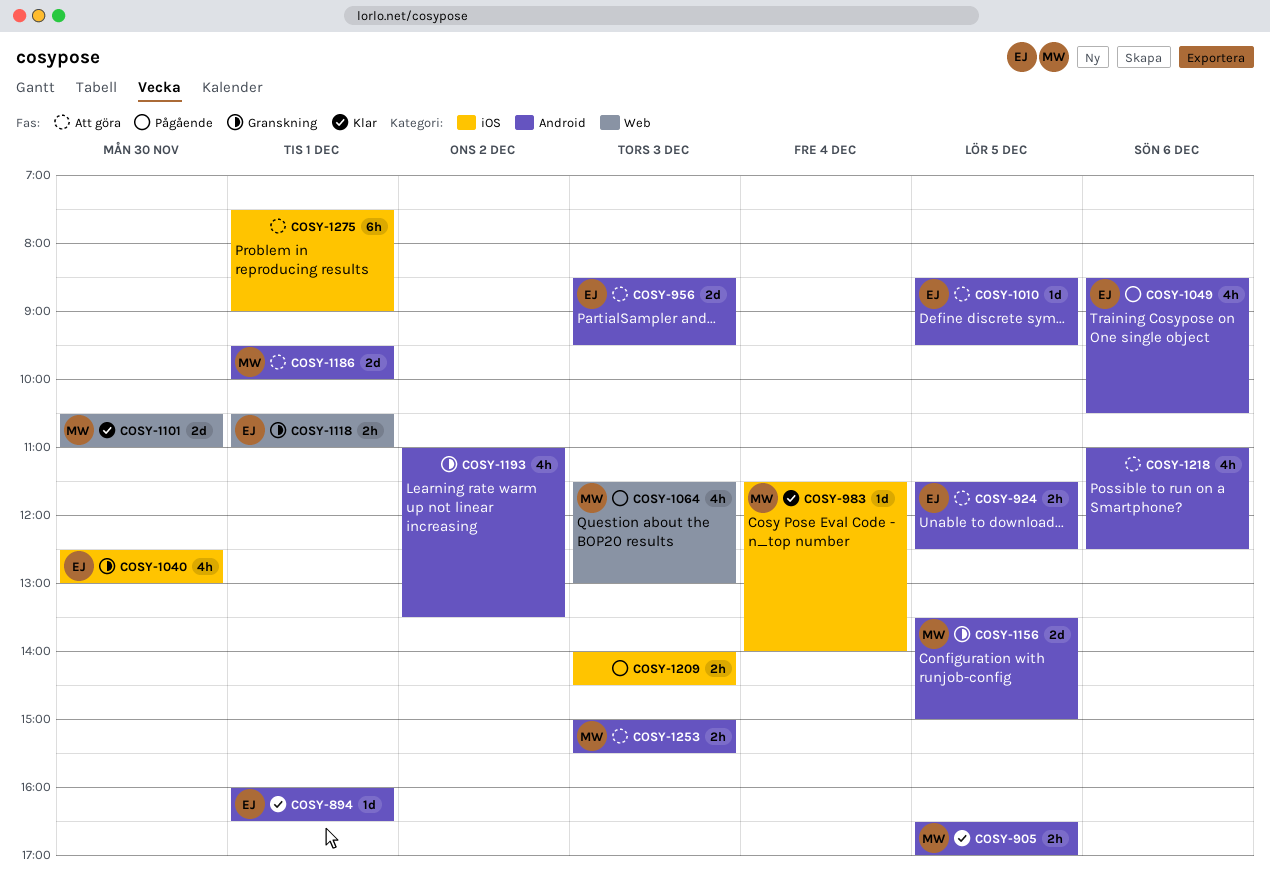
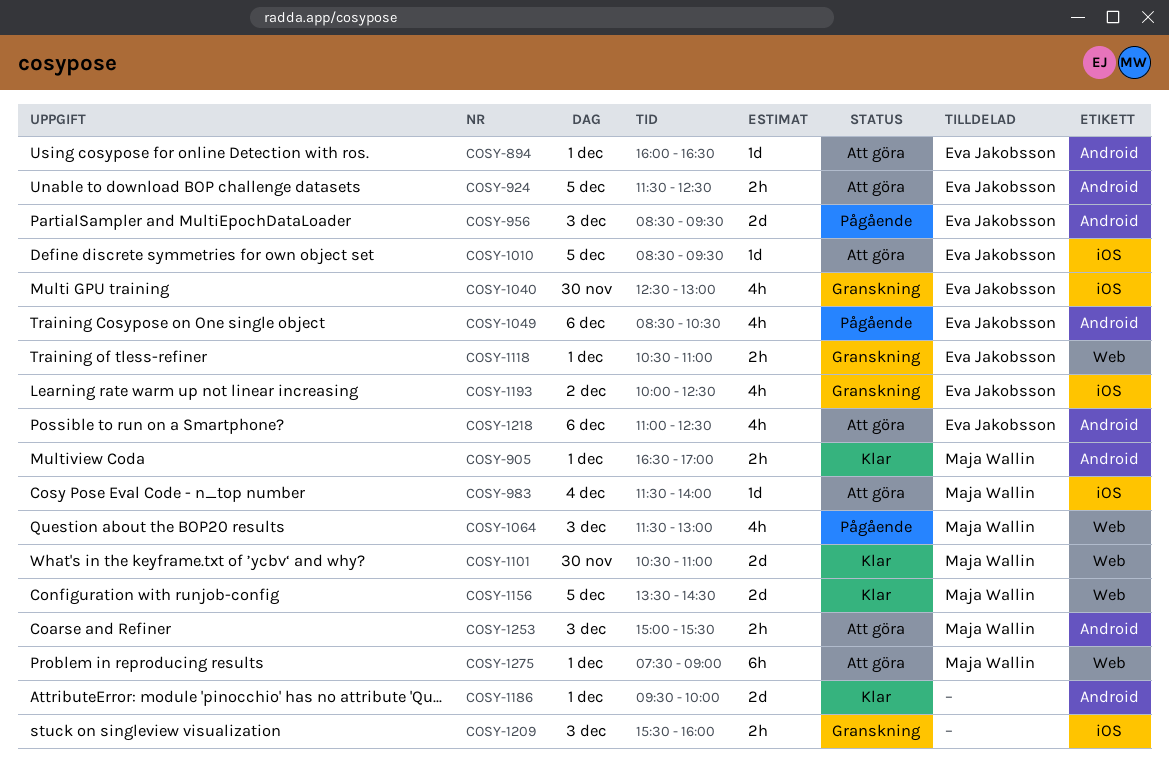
COSY-894, status: Klar -> Att göra
COSY-905, day: Dec 5 -> Dec 1
COSY-956, status: Att göra -> Pågående
COSY-983, status: Klar -> Att göra
COSY-1010, label: Android -> iOS
COSY-1156, status: Granskning -> Klar
COSY-1156, label: Android -> Web
COSY-1156, ends: 15:00 -> 14:30
COSY-1186, status: Att göra -> Klar
COSY-1186, owner: Maja Wallin -> none
COSY-1193, owner: none -> Eva Jakobsson
COSY-1193, label: Android -> iOS
COSY-1193, begins: 11:00 -> 10:00
COSY-1193, ends: 13:30 -> 12:30
COSY-1209, status: Pågående -> Granskning
COSY-1209, begins: 14:00 -> 15:30
COSY-1209, ends: 14:30 -> 16:00
COSY-1218, owner: none -> Eva Jakobsson
COSY-1275, owner: none -> Maja Wallin
COSY-1275, label: iOS -> Web

